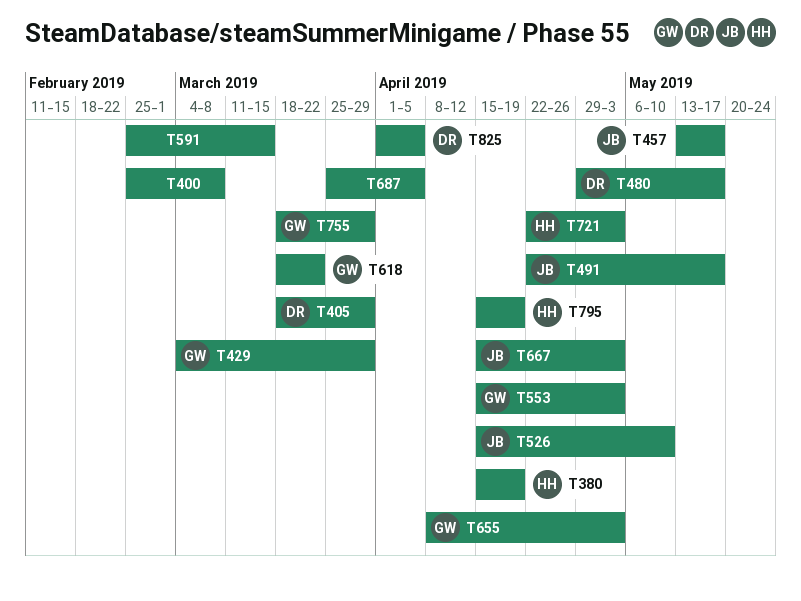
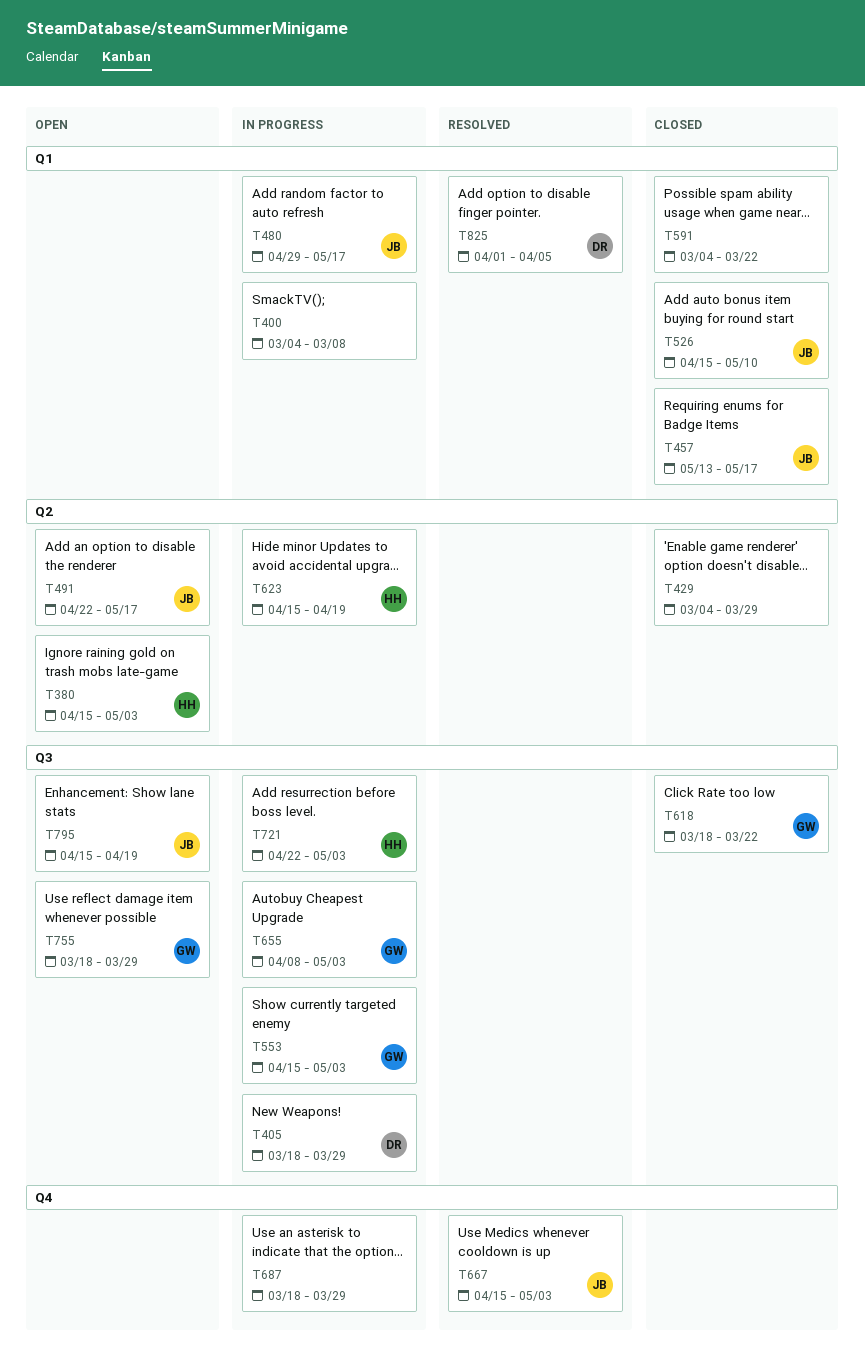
T380, due: Apr 19 -> May 3
T400, start: Feb 25 -> Mar 4
T429, owner: GW -> none
T480, owner: DR -> JB
T591, start: Feb 25 -> Mar 4
T591, due: Mar 15 -> Mar 22
T623: none -> present
T687, start: Mar 25 -> Mar 18
T687, due: Apr 5 -> Mar 29
T795, owner: HH -> JB

